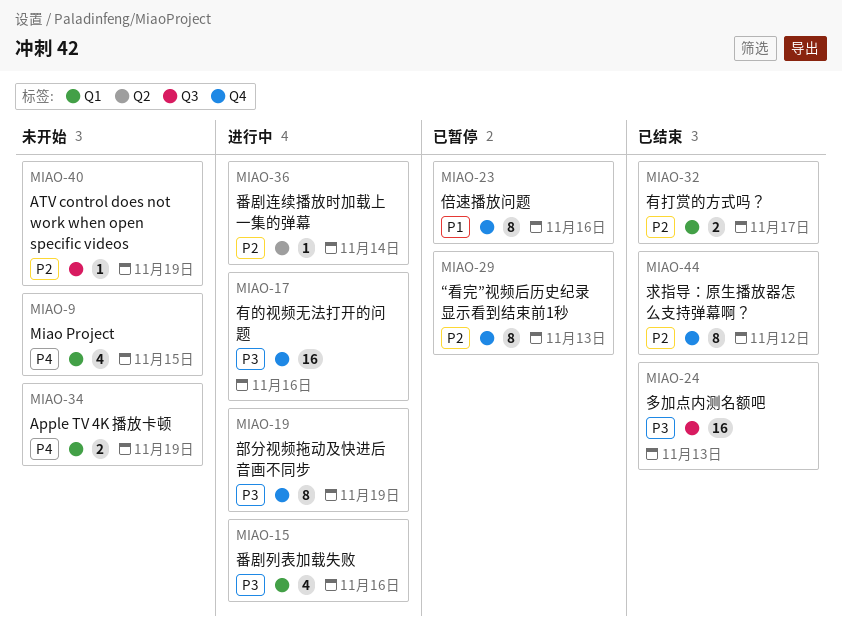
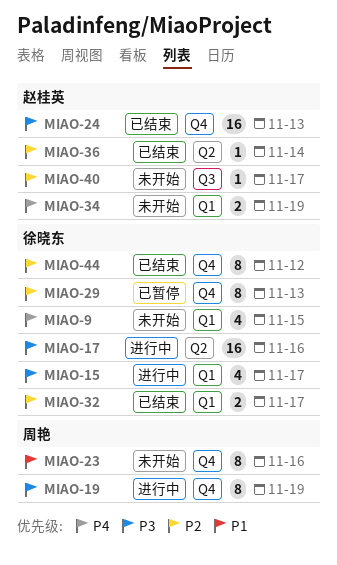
MIAO-15, due: Nov 16 -> Nov 17
MIAO-17, label: Q4 -> Q2
MIAO-23, status: 已暂停 -> 未开始
MIAO-24, label: Q3 -> Q4
MIAO-36, status: 进行中 -> 已结束
MIAO-40, due: Nov 19 -> Nov 17

